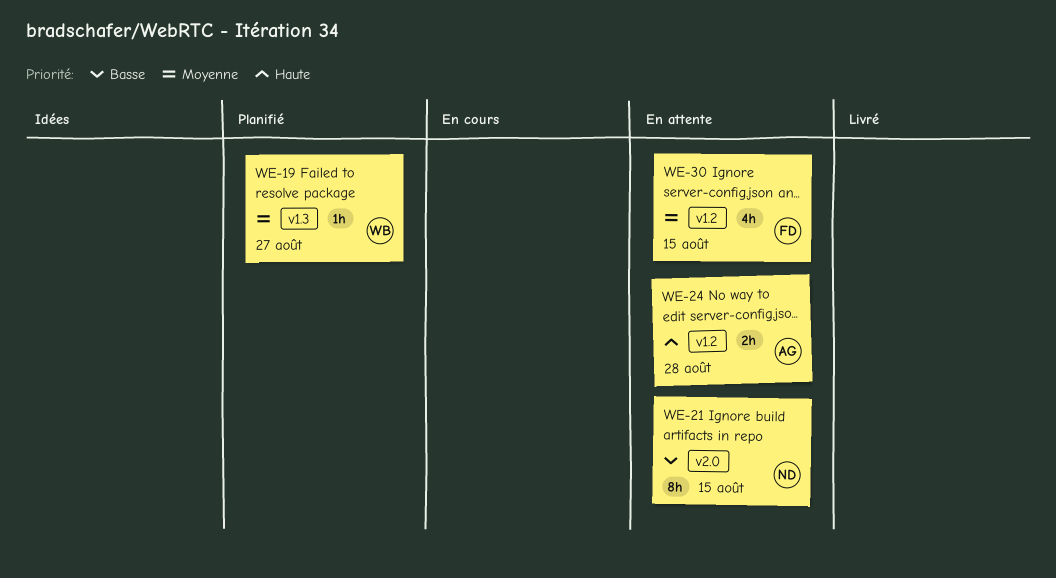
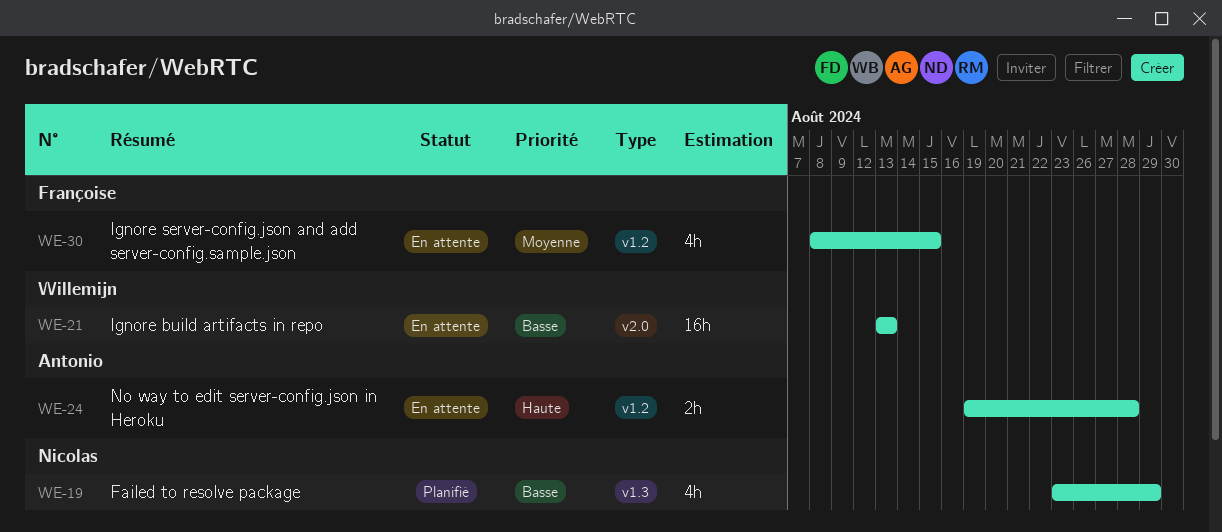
WE-19, owner: Willemijn -> Nicolas
WE-19, priority: Moyenne -> Basse
WE-19, estimate: 1h -> 4h
WE-19, due: Aug 27 -> Aug 29
WE-21, owner: Nicolas -> Willemijn
WE-21, estimate: 8h -> 16h
WE-21, due: Aug 15 -> Aug 13

